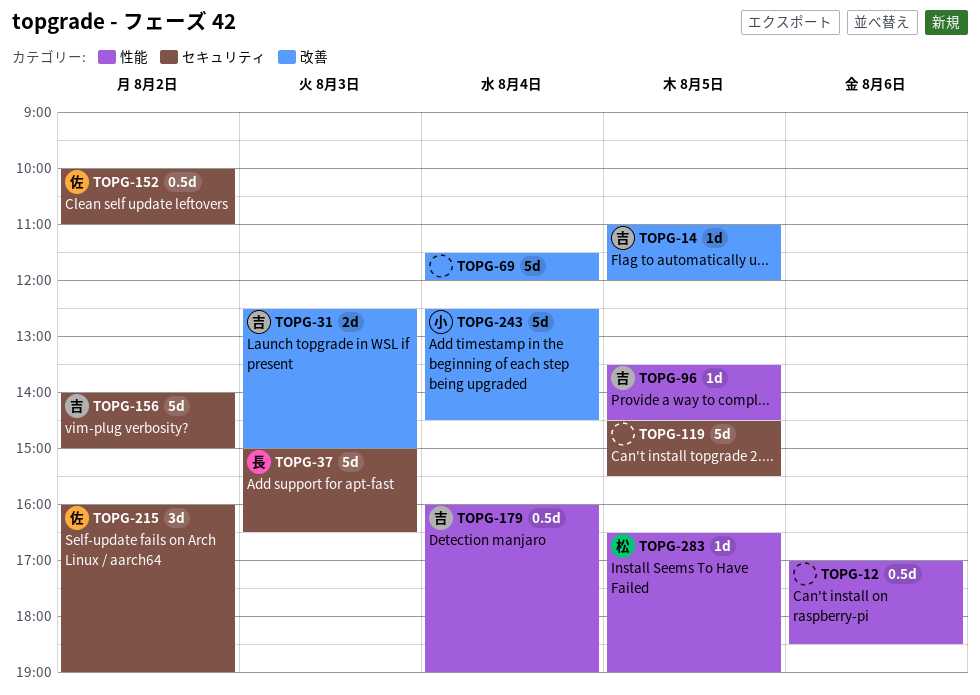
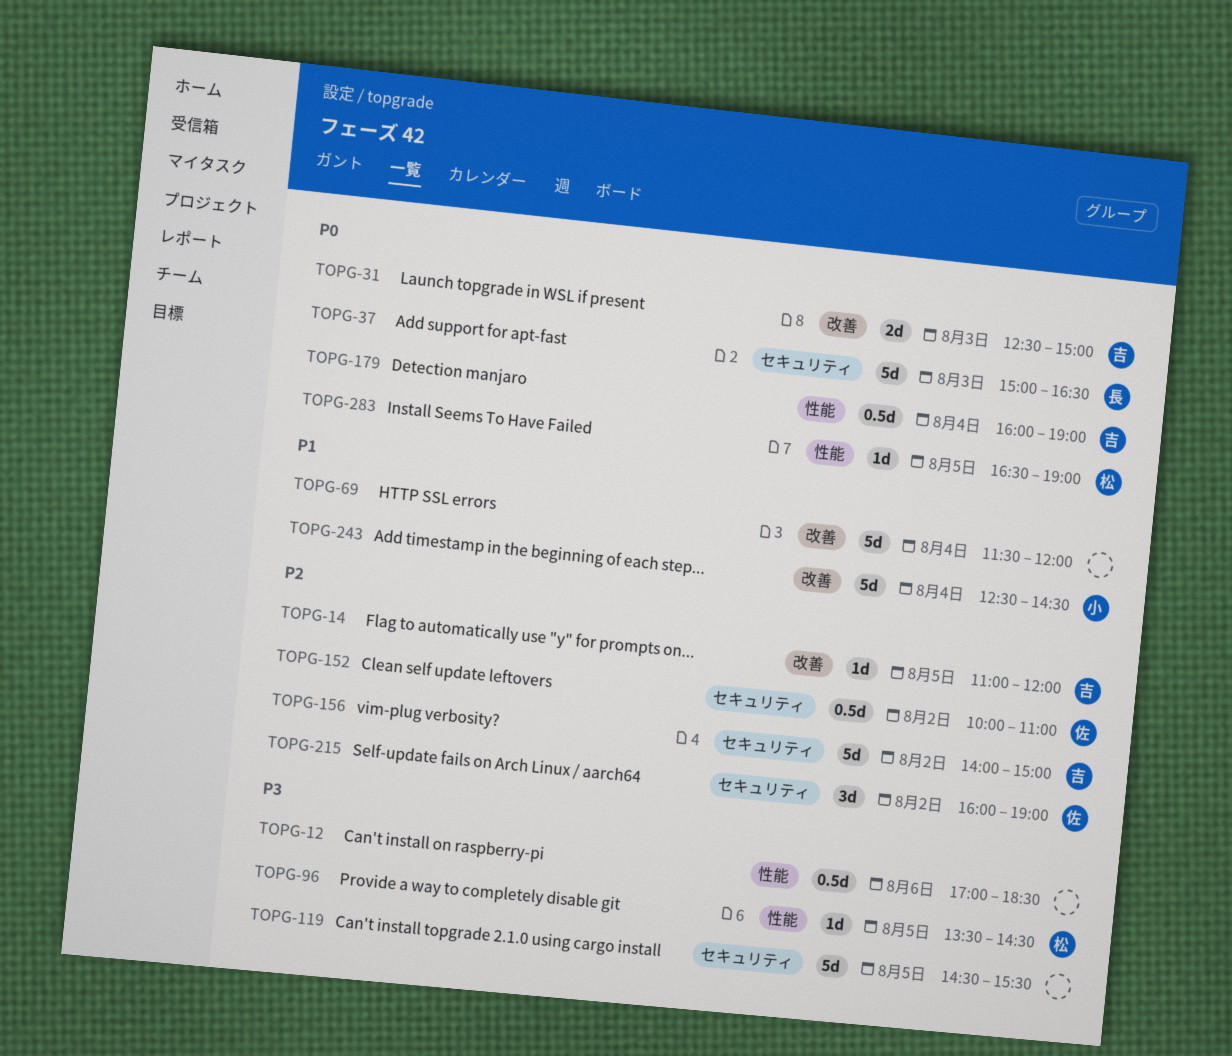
TOPG-96, owner: 吉 -> 松

